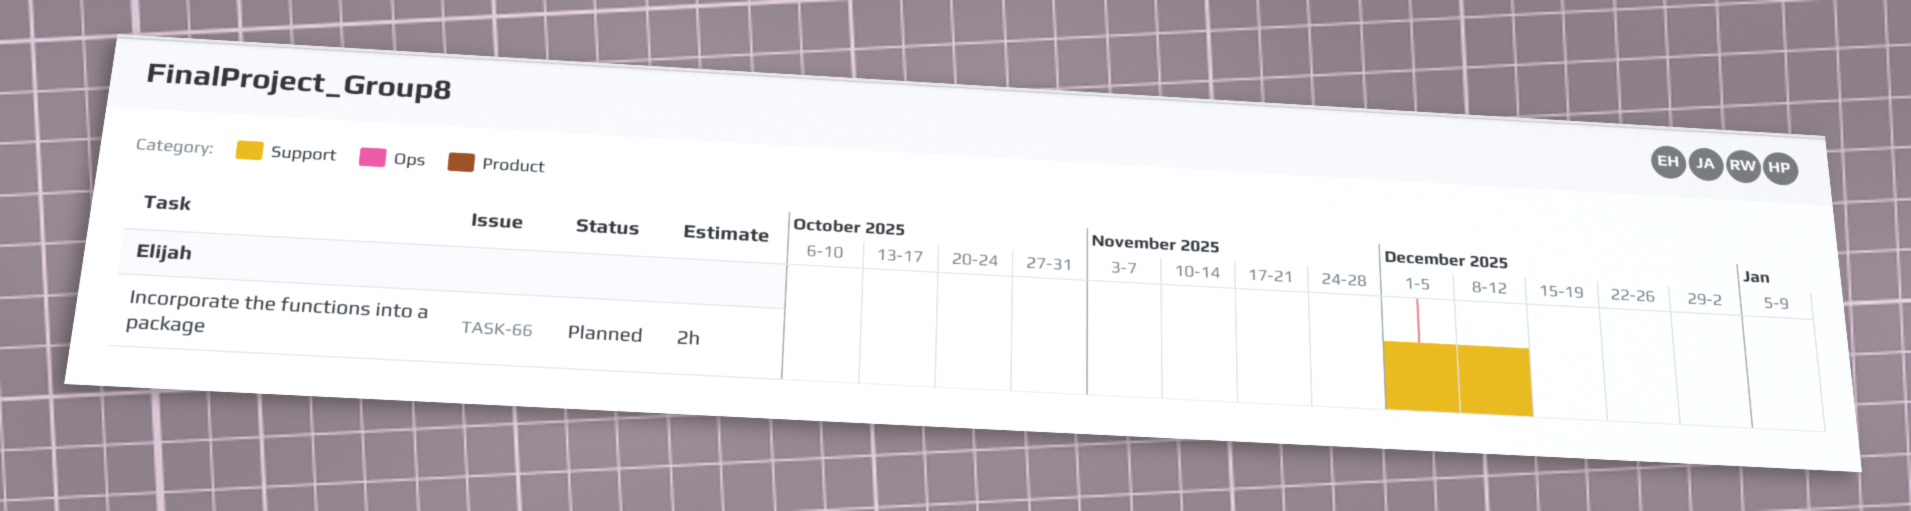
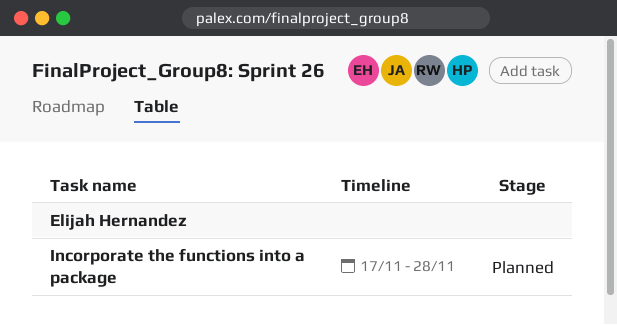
Incorporate the functions into a package, start: Dec 1 -> Nov 17
Incorporate the functions into a package, due: Dec 12 -> Nov 28

